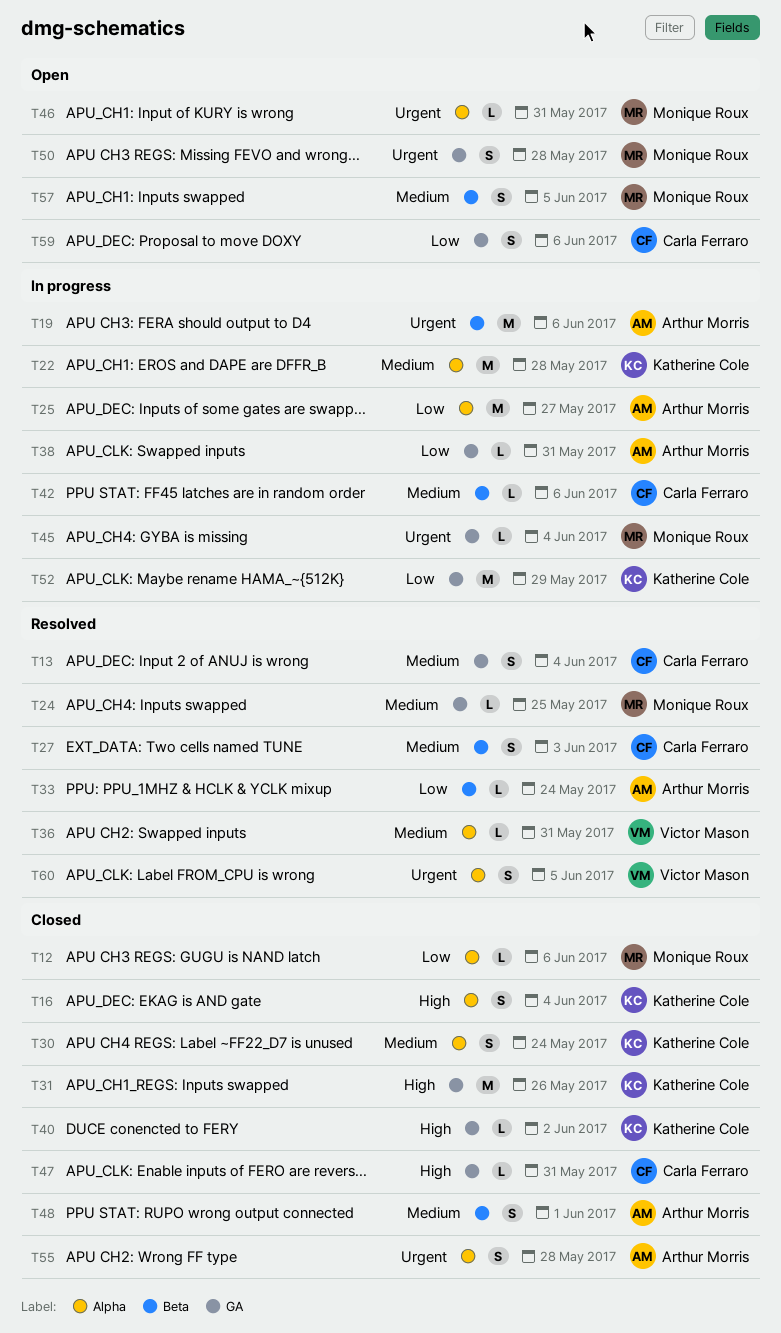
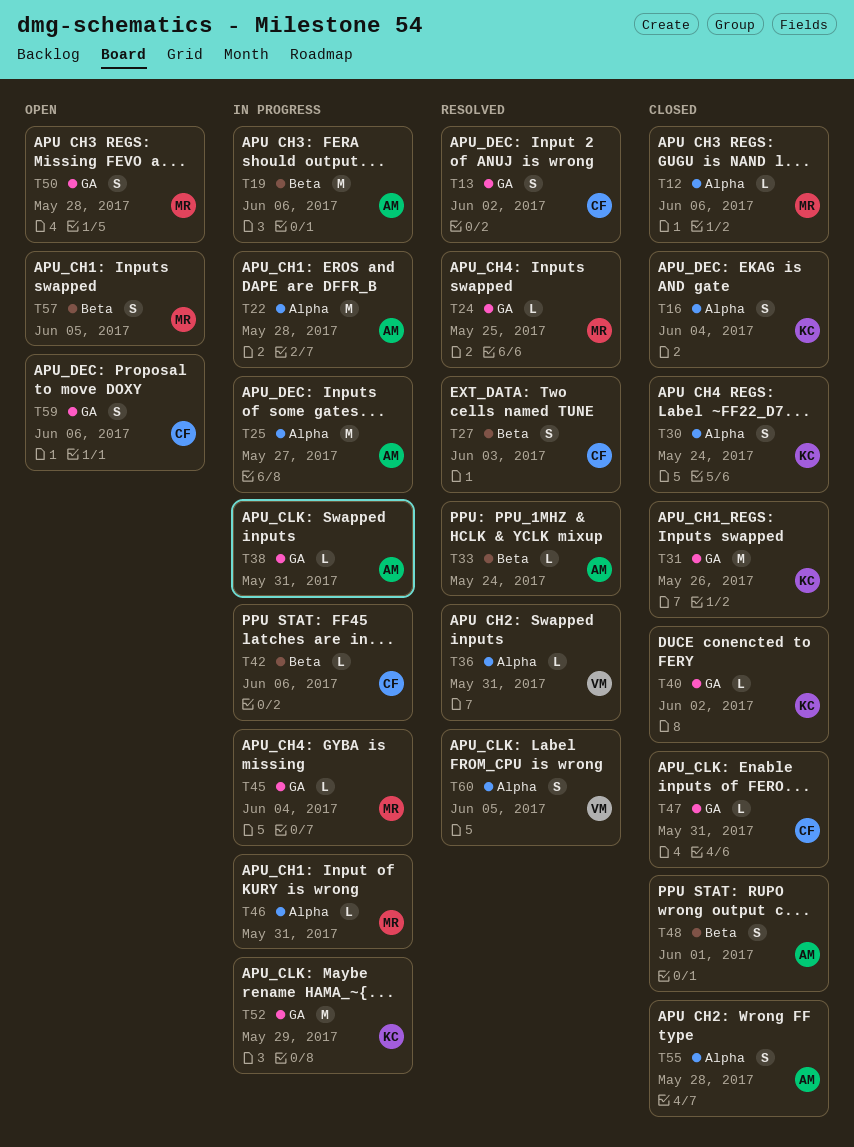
T13, due: Jun 4 -> Jun 2
T22, owner: Katherine Cole -> Arthur Morris
T46, status: Open -> In progress

